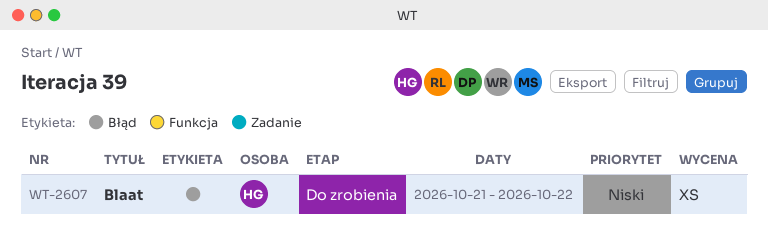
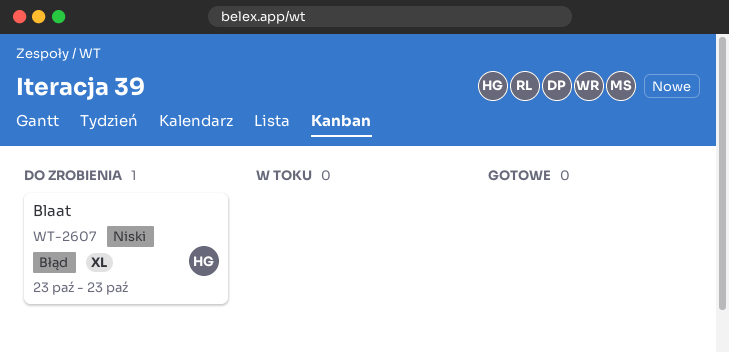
WT-2607, estimate: XS -> XL
WT-2607, start: Oct 21 -> Oct 23
WT-2607, due: Oct 22 -> Oct 23

